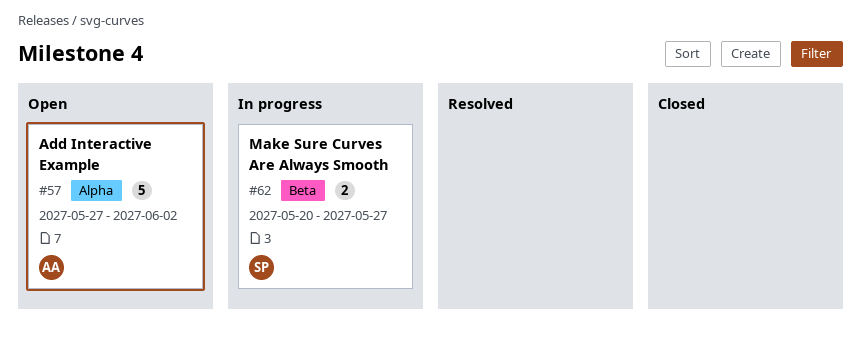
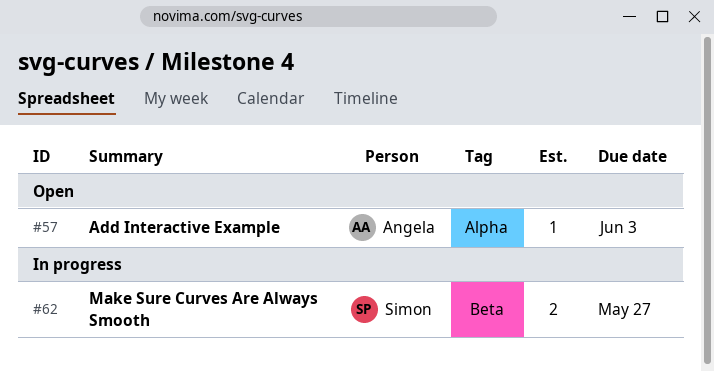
#57, estimate: 5 -> 1
#57, due: Jun 2 -> Jun 3

